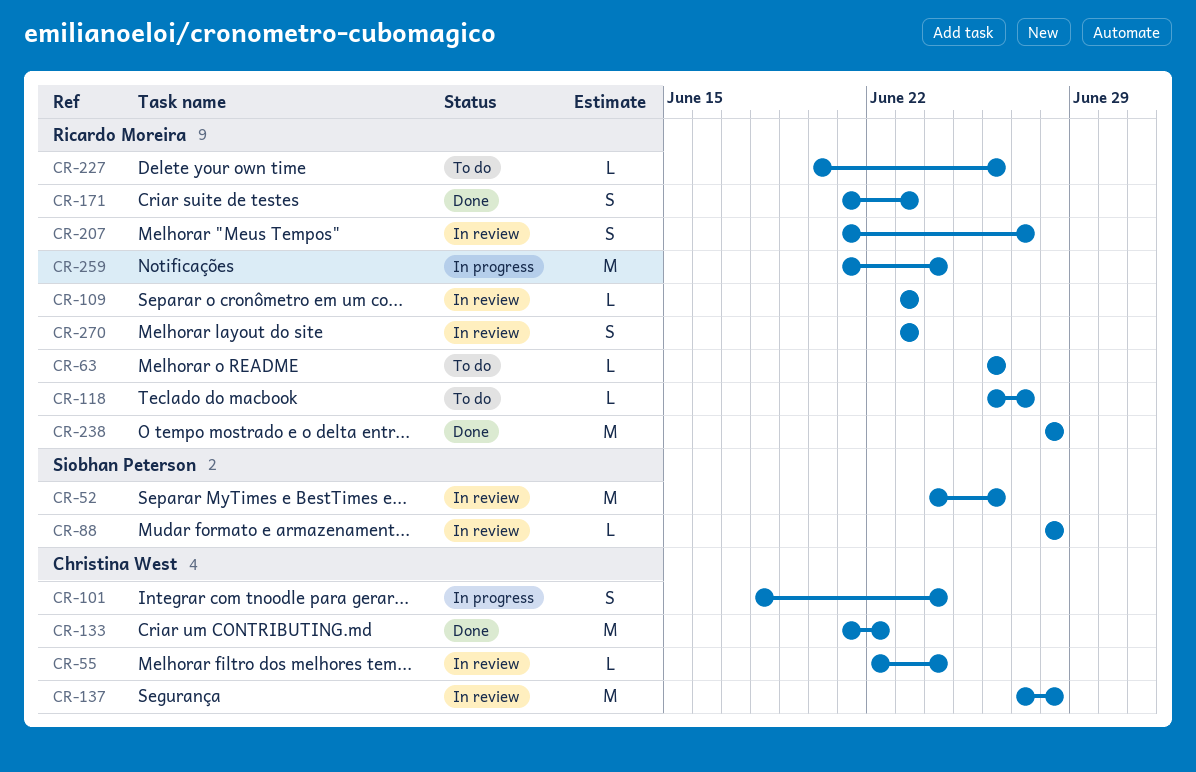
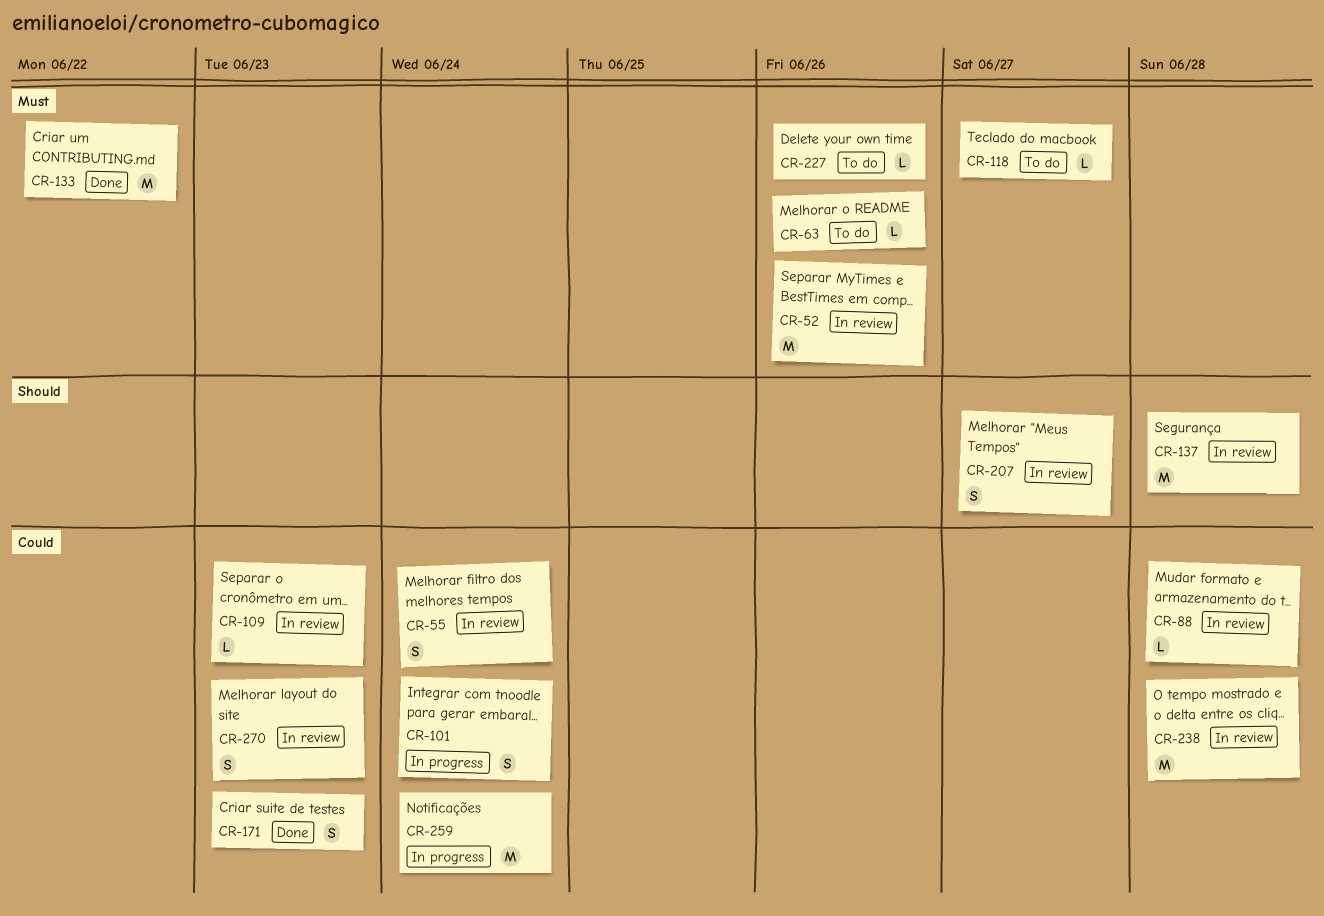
CR-55, estimate: L -> S
CR-238, status: Done -> In review

